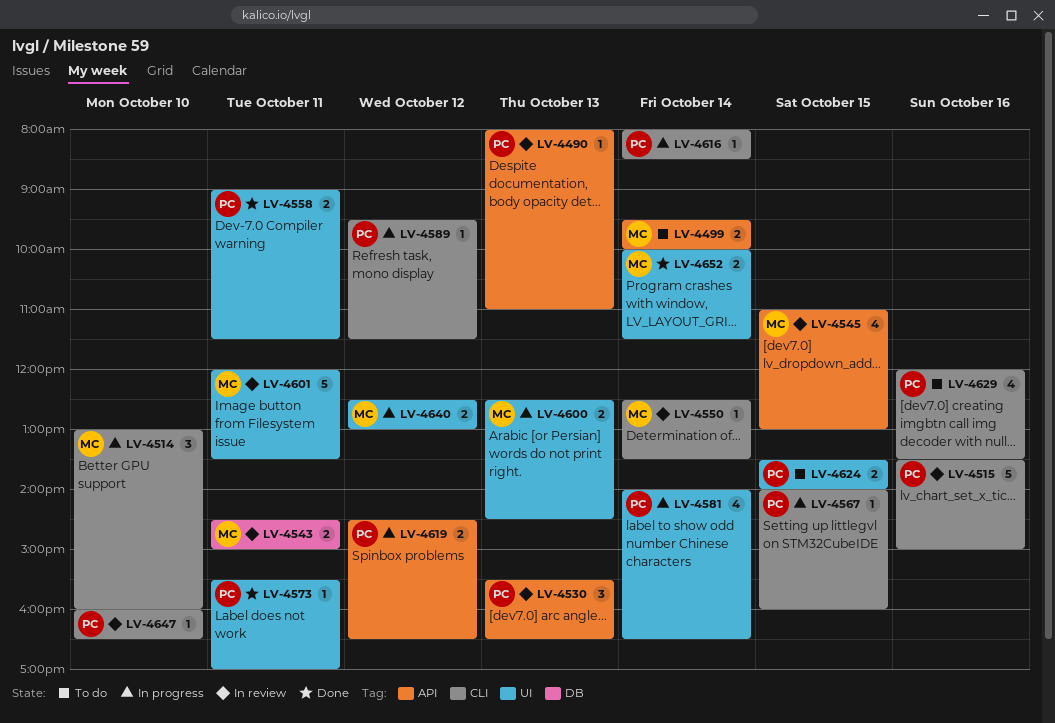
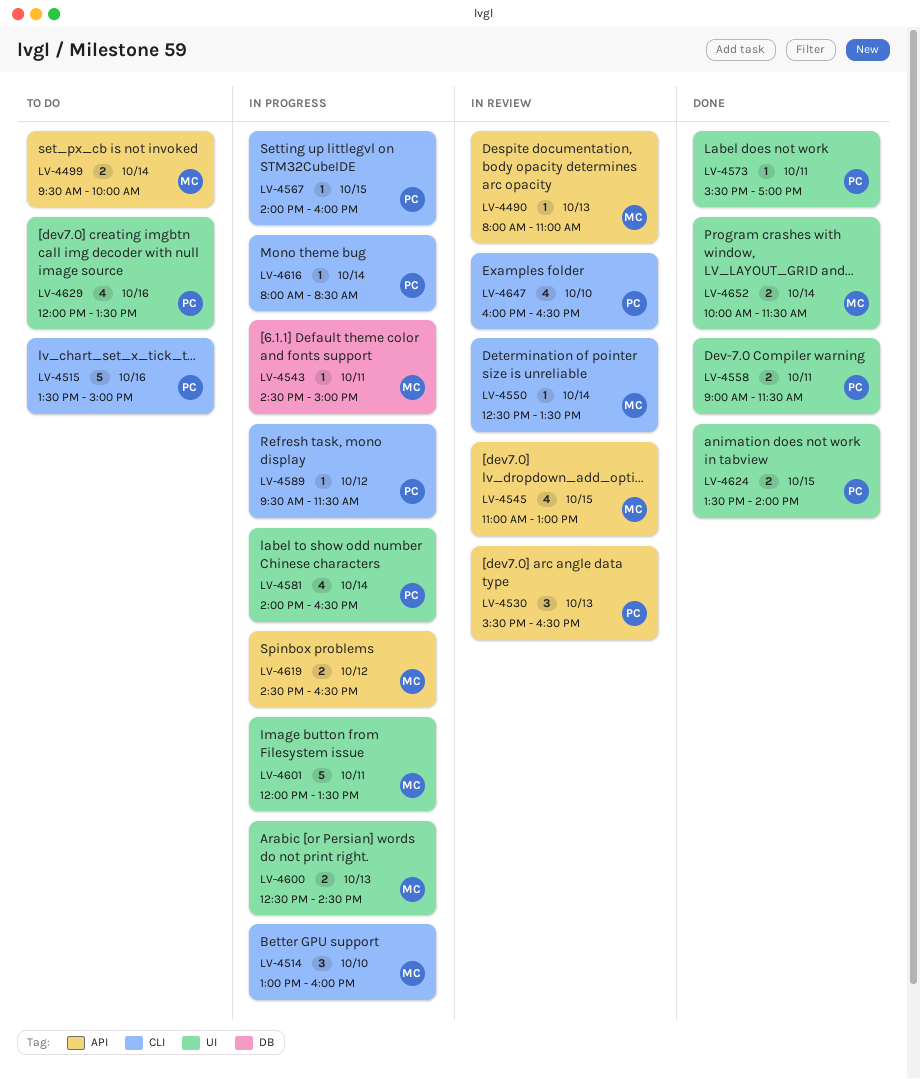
LV-4490, owner: PC -> MC
LV-4515, status: In review -> To do
LV-4543, status: In review -> In progress
LV-4543, estimate: 2 -> 1
LV-4601, status: In review -> In progress
LV-4619, owner: PC -> MC
LV-4624, status: To do -> Done
LV-4629, label: CLI -> UI
LV-4640: present -> none
LV-4647, estimate: 1 -> 4

